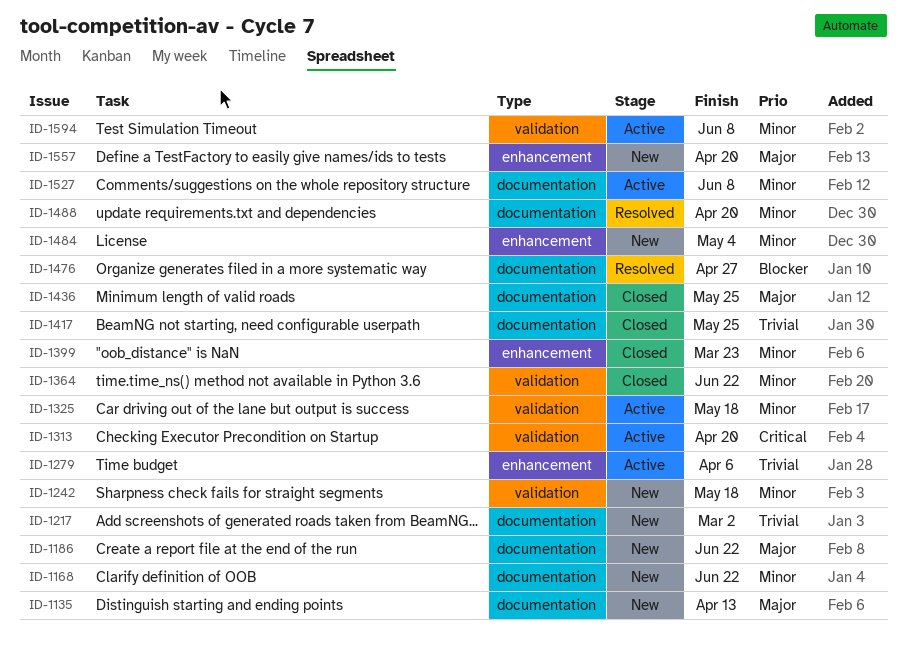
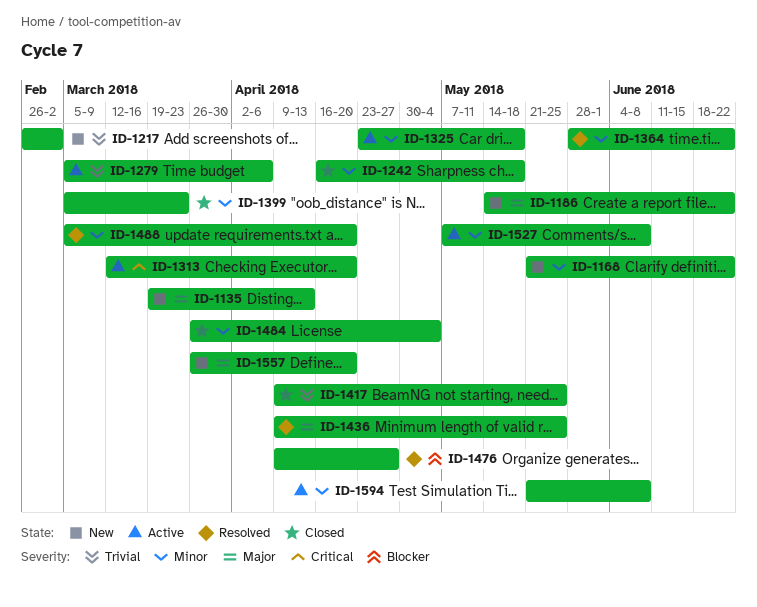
ID-1242, status: New -> Closed
ID-1364, status: Closed -> Resolved
ID-1436, status: Closed -> Resolved
ID-1484, status: New -> Closed

